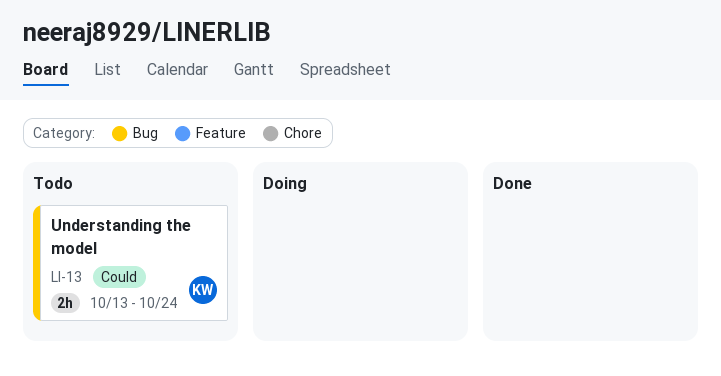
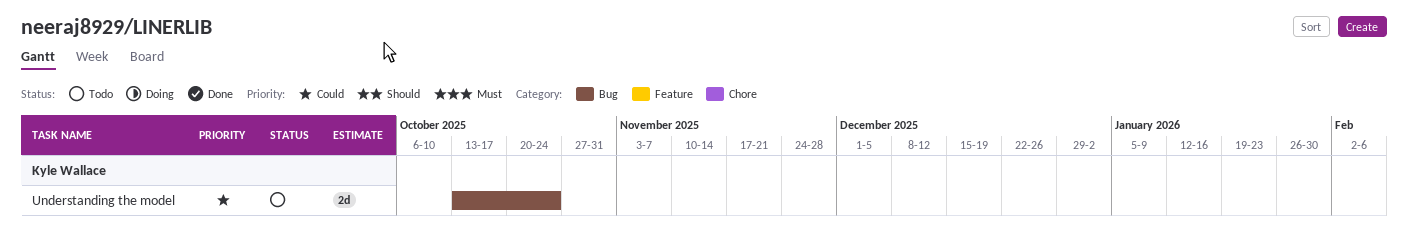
Understanding the model, estimate: 2h -> 2d

